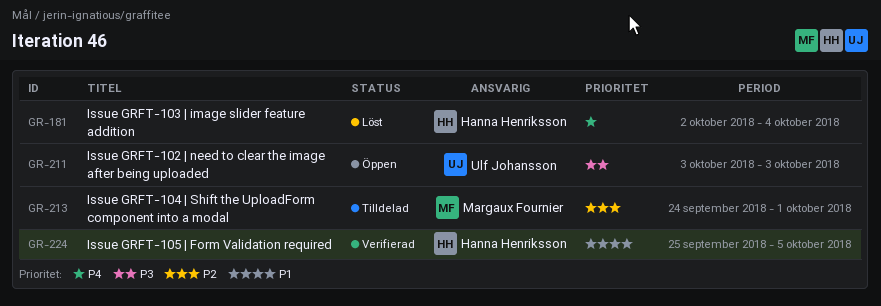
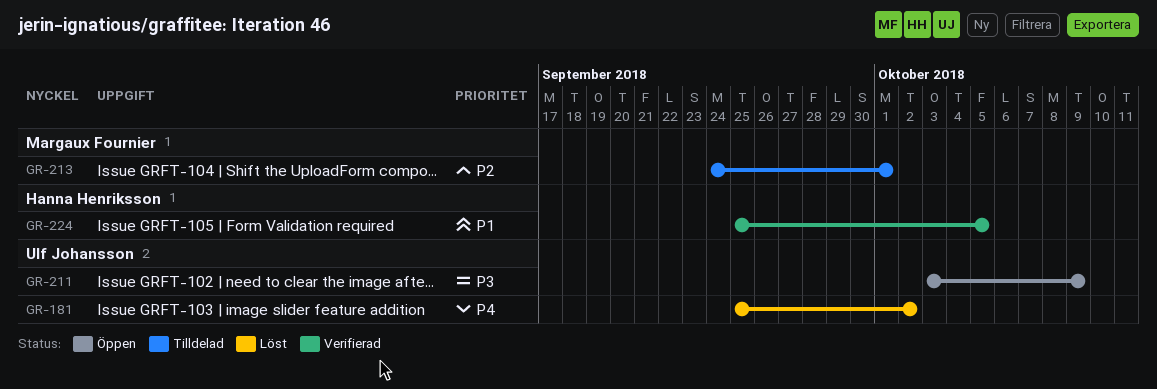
GR-181, owner: Hanna Henriksson -> Ulf Johansson
GR-181, start: Oct 2 -> Sep 25
GR-181, due: Oct 4 -> Oct 2
GR-211, due: Oct 3 -> Oct 9

